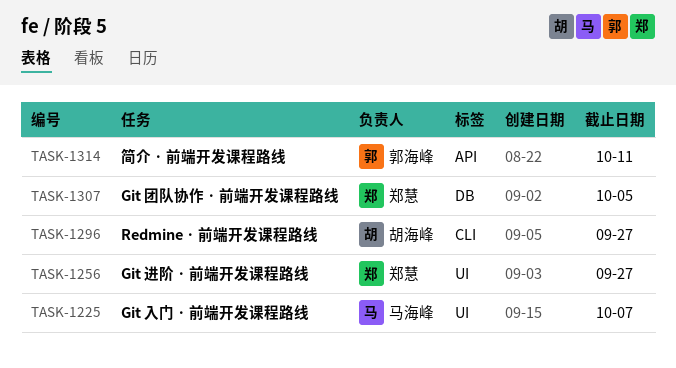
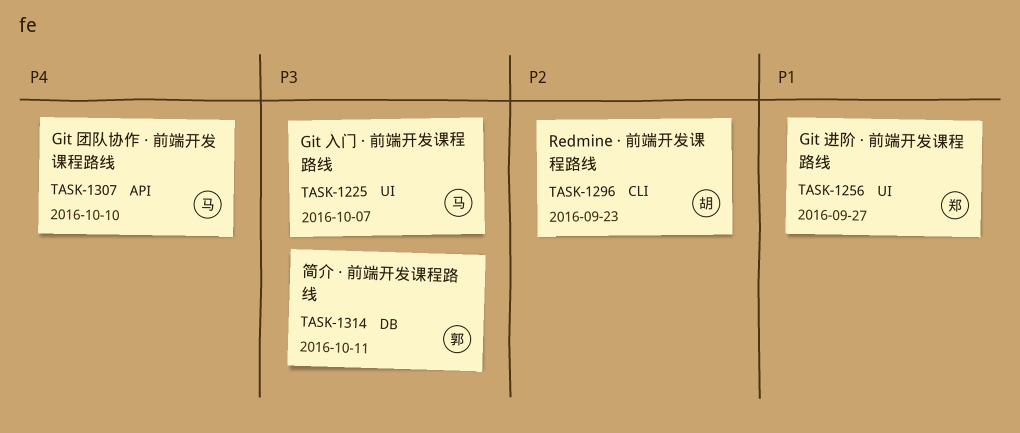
TASK-1296, due: Sep 27 -> Sep 23
TASK-1307, owner: 郑慧 -> 马海峰
TASK-1307, label: DB -> API
TASK-1307, due: Oct 5 -> Oct 10
TASK-1314, label: API -> DB

